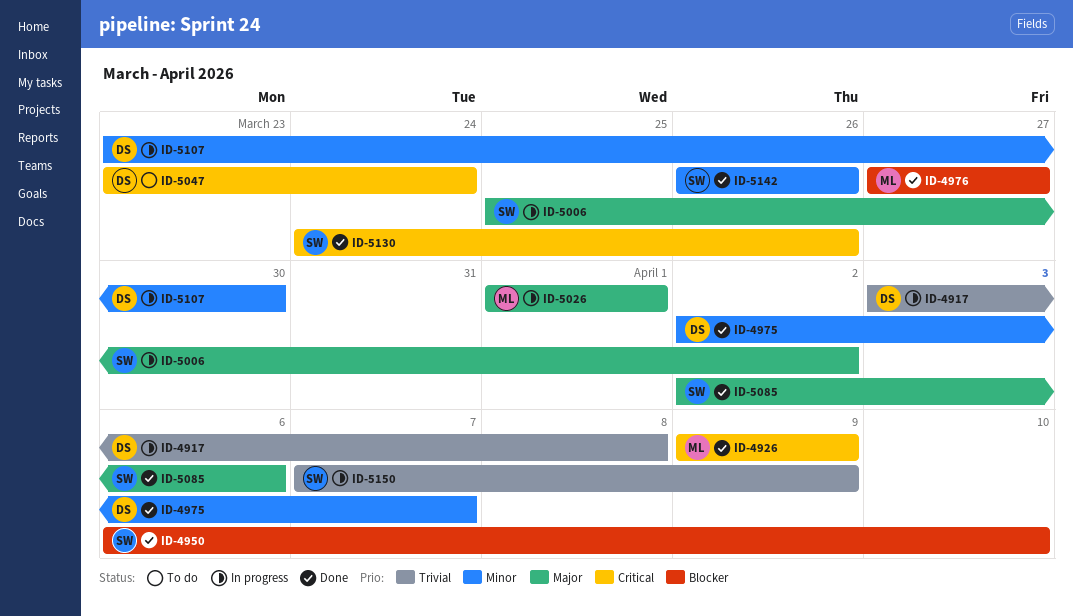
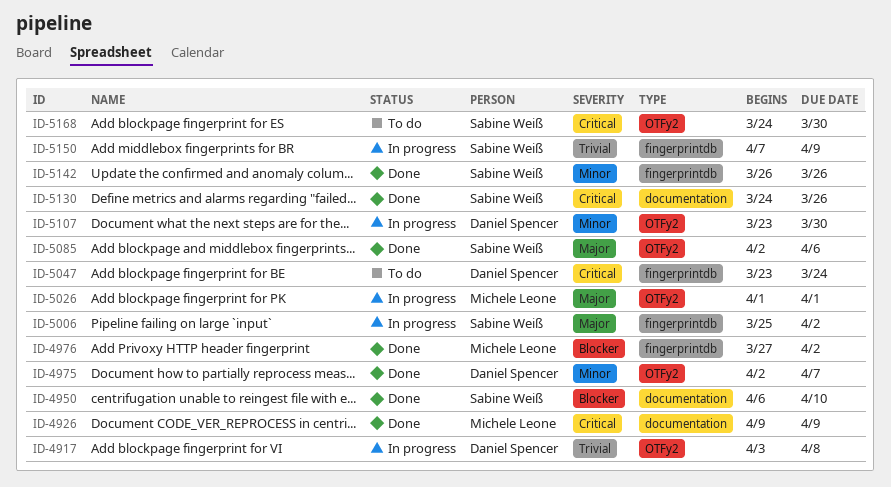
ID-4976, due: Mar 27 -> Apr 2
ID-5168: none -> present

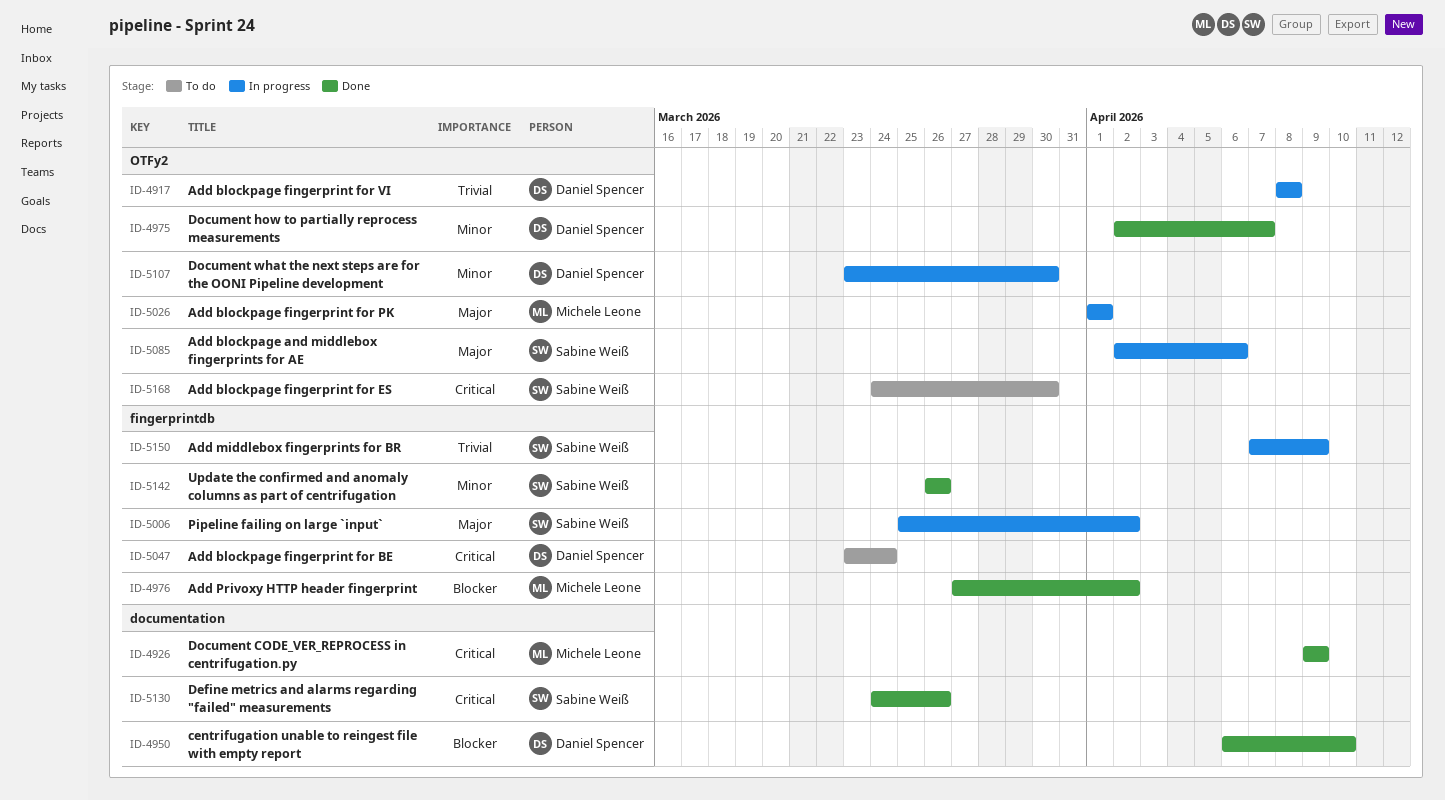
ID-4917, start: Apr 3 -> Apr 8
ID-4950, owner: Sabine Weiß -> Daniel Spencer
ID-5085, status: Done -> In progress

